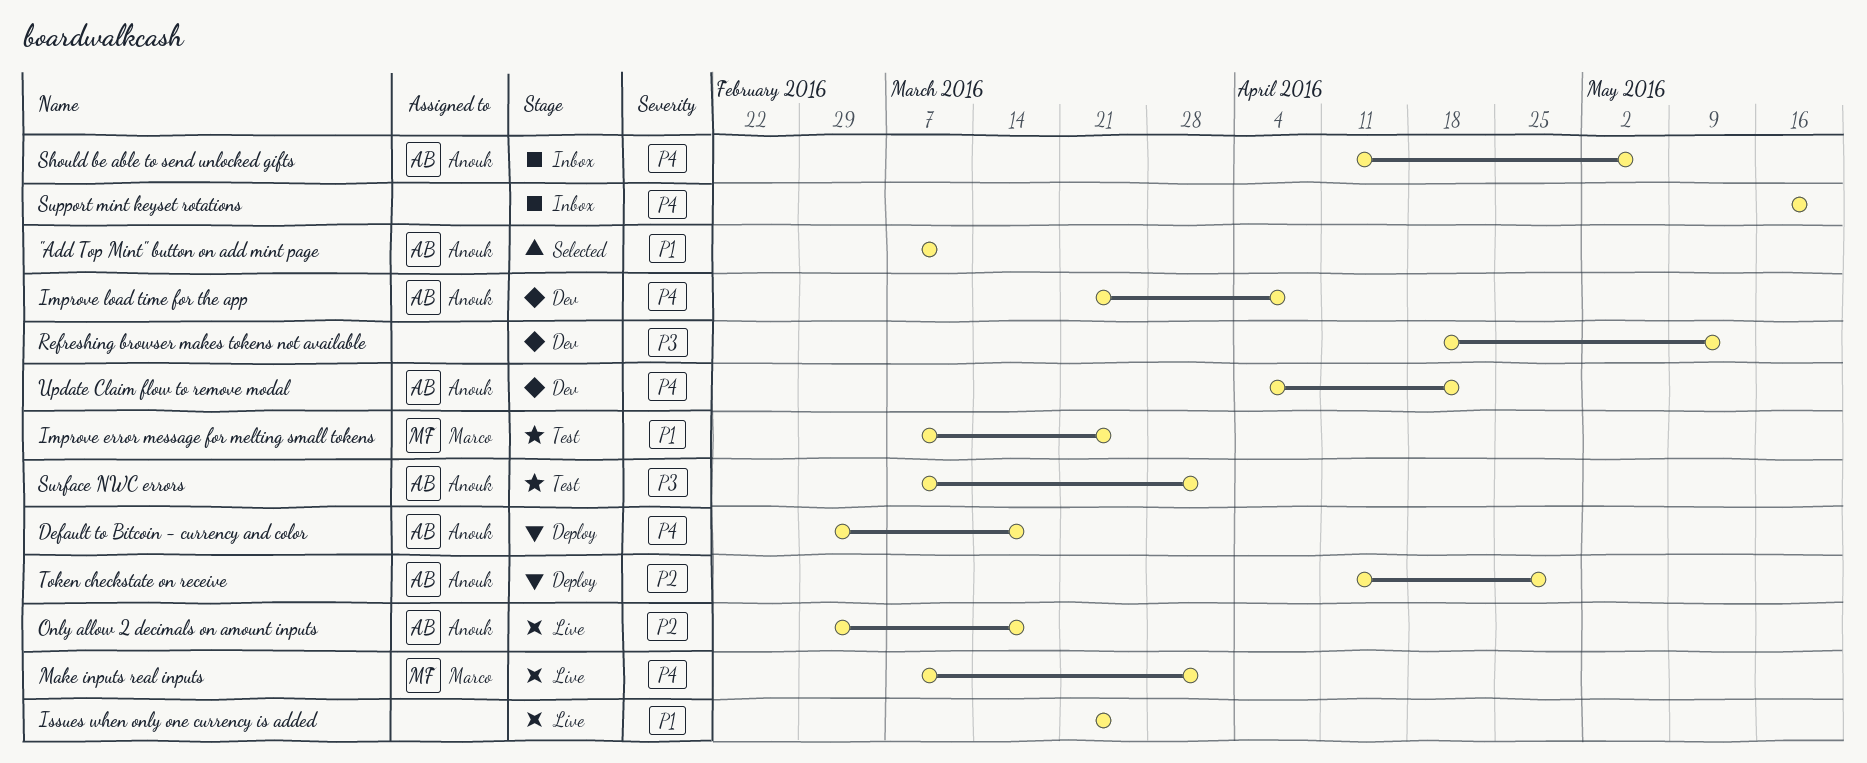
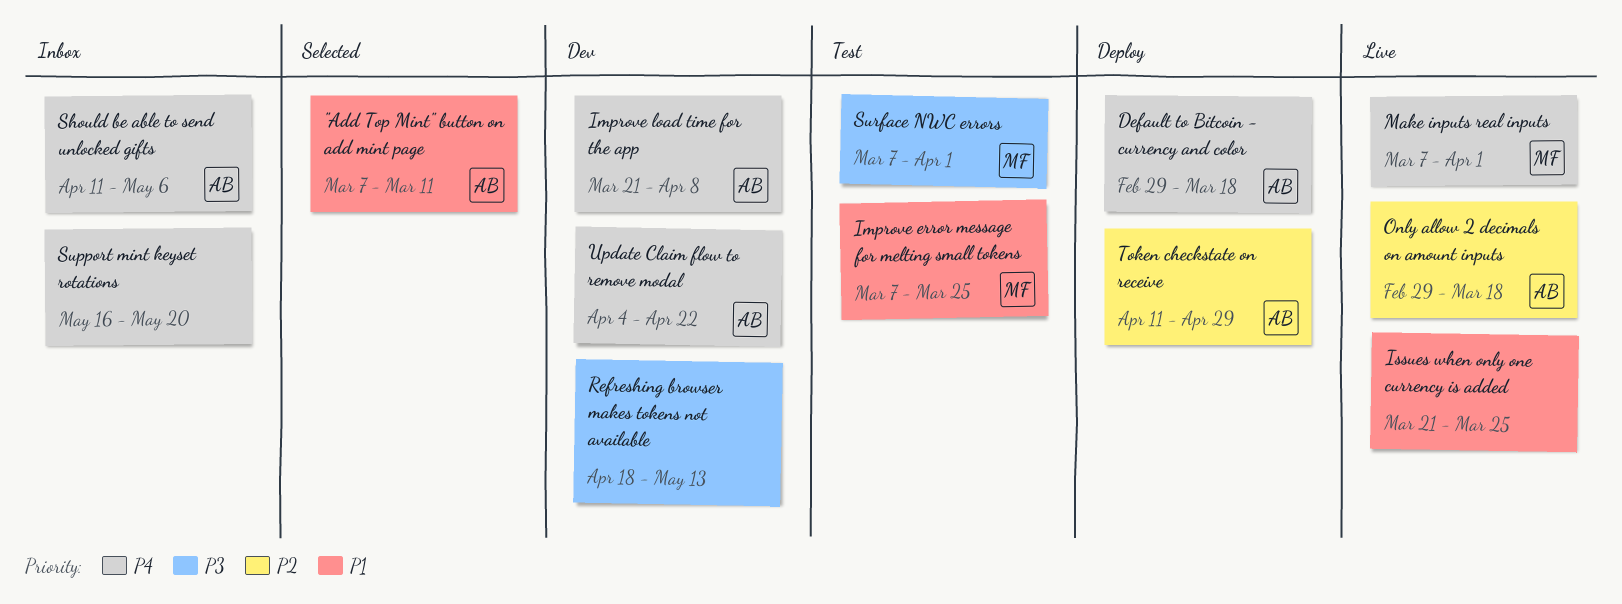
Surface NWC errors, owner: Anouk -> Marco

